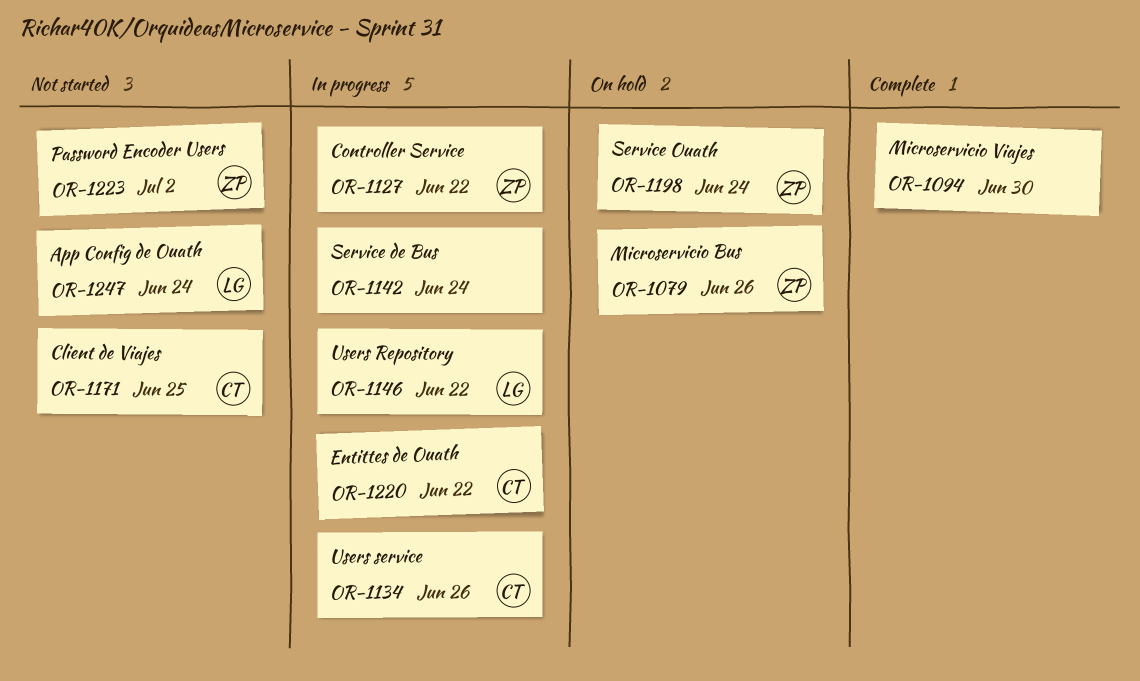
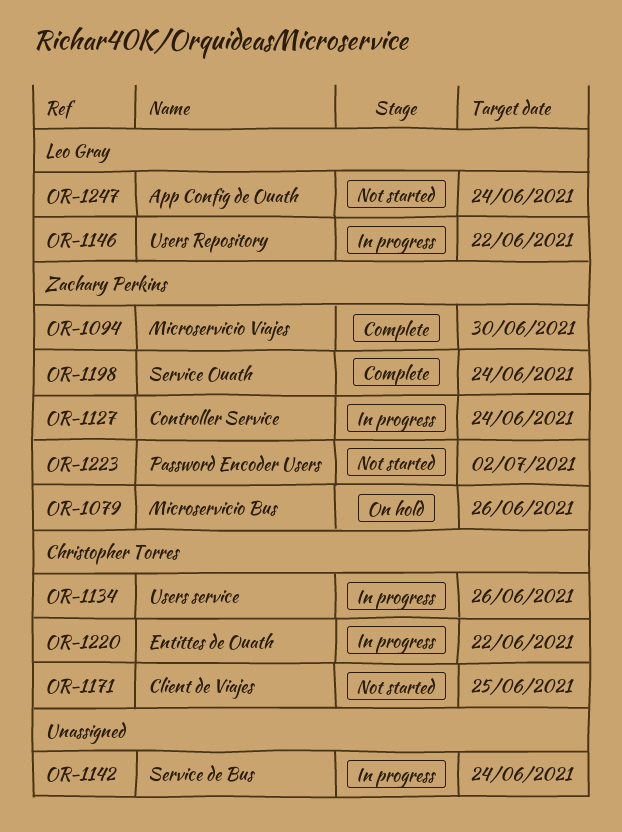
OR-1094, owner: none -> Zachary Perkins
OR-1127, due: Jun 22 -> Jun 24
OR-1198, status: On hold -> Complete

